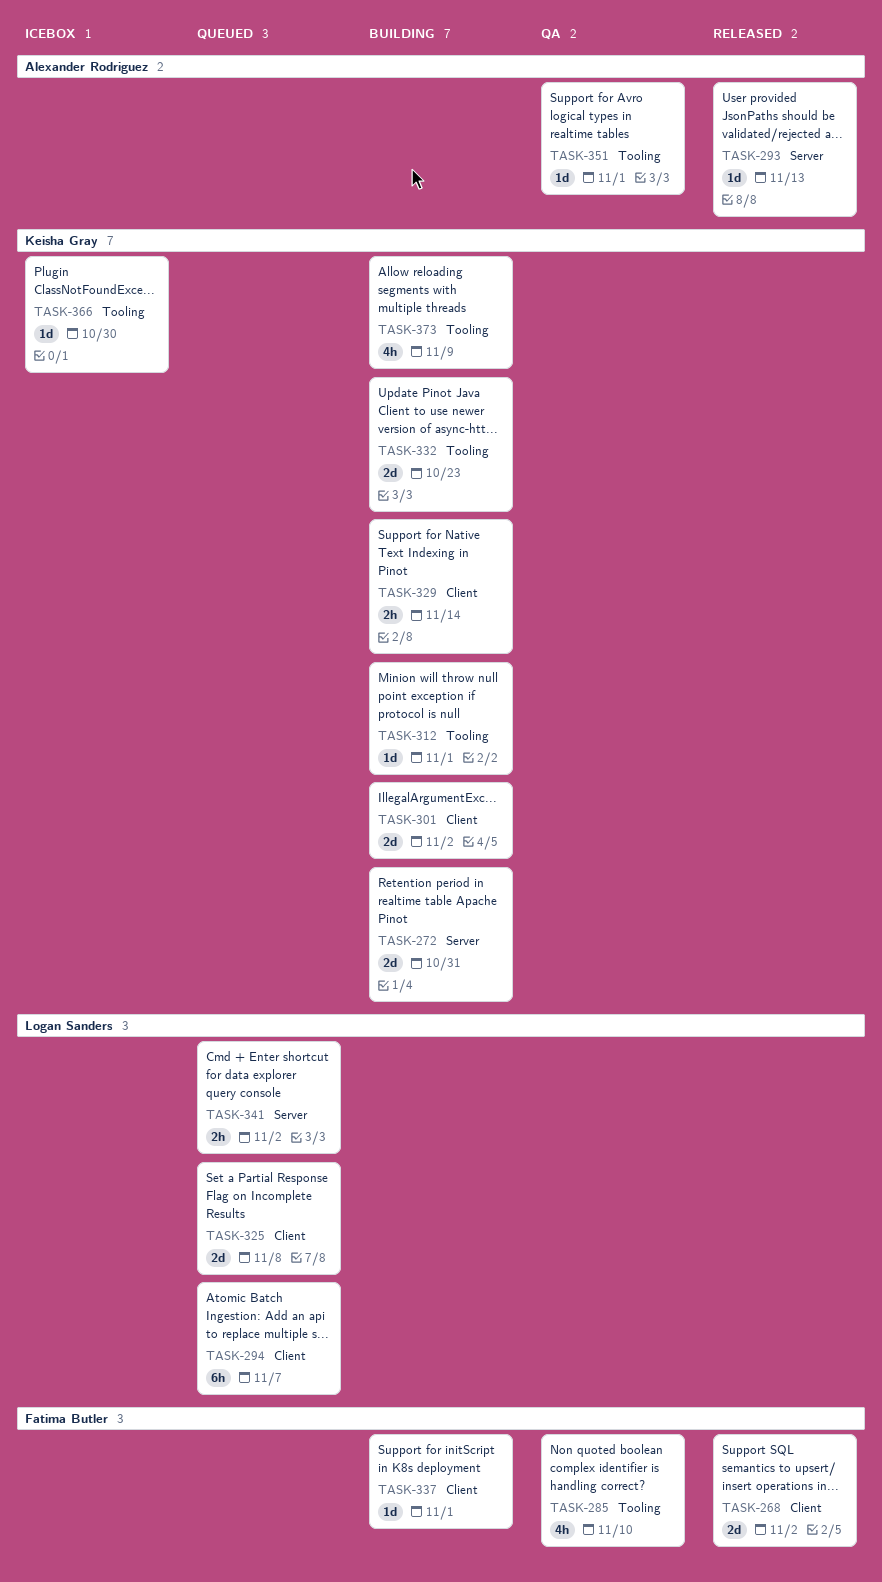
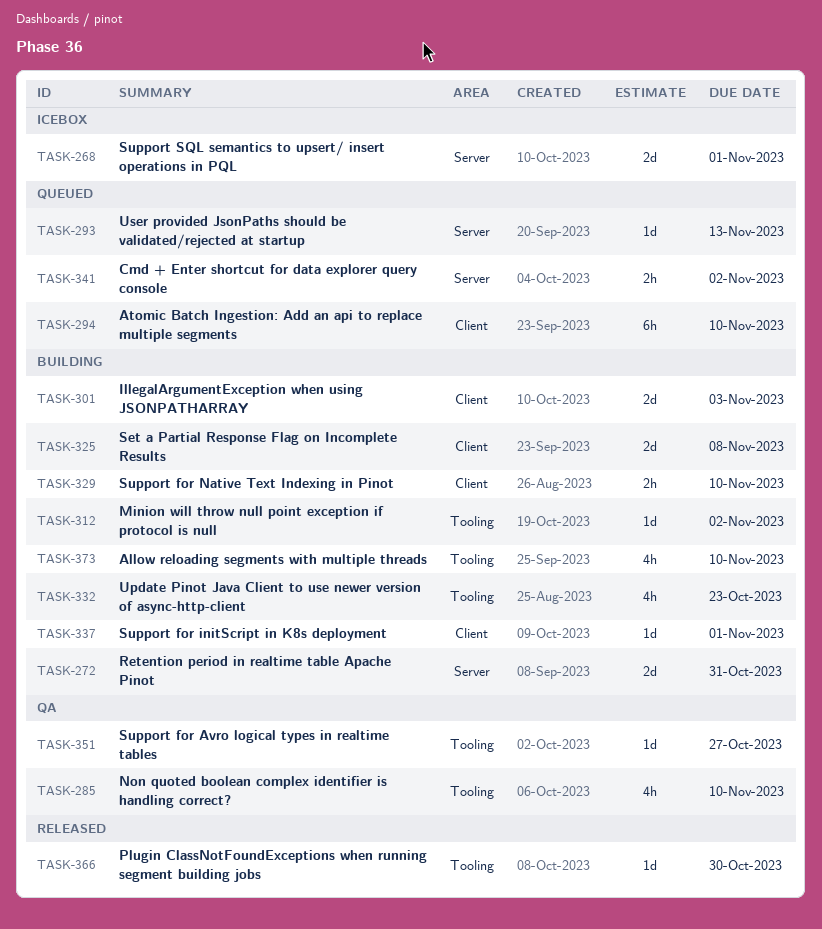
TASK-268, status: Released -> Icebox
TASK-268, label: Client -> Server
TASK-268, due: Nov 2 -> Nov 1
TASK-293, status: Released -> Queued
TASK-294, due: Nov 7 -> Nov 10
TASK-301, due: Nov 2 -> Nov 3
TASK-312, due: Nov 1 -> Nov 2
TASK-325, status: Queued -> Building
TASK-329, due: Nov 14 -> Nov 10
TASK-332, estimate: 2d -> 4h
TASK-351, due: Nov 1 -> Oct 27
TASK-366, status: Icebox -> Released
TASK-373, due: Nov 9 -> Nov 10

